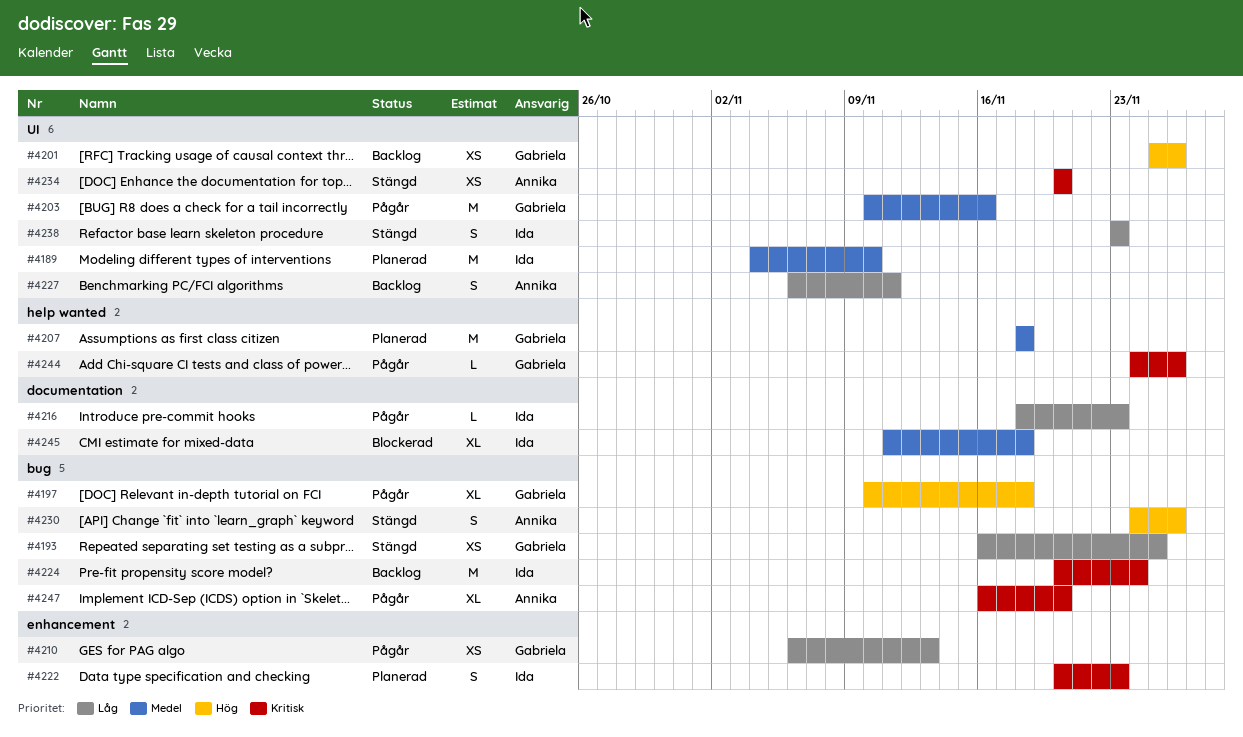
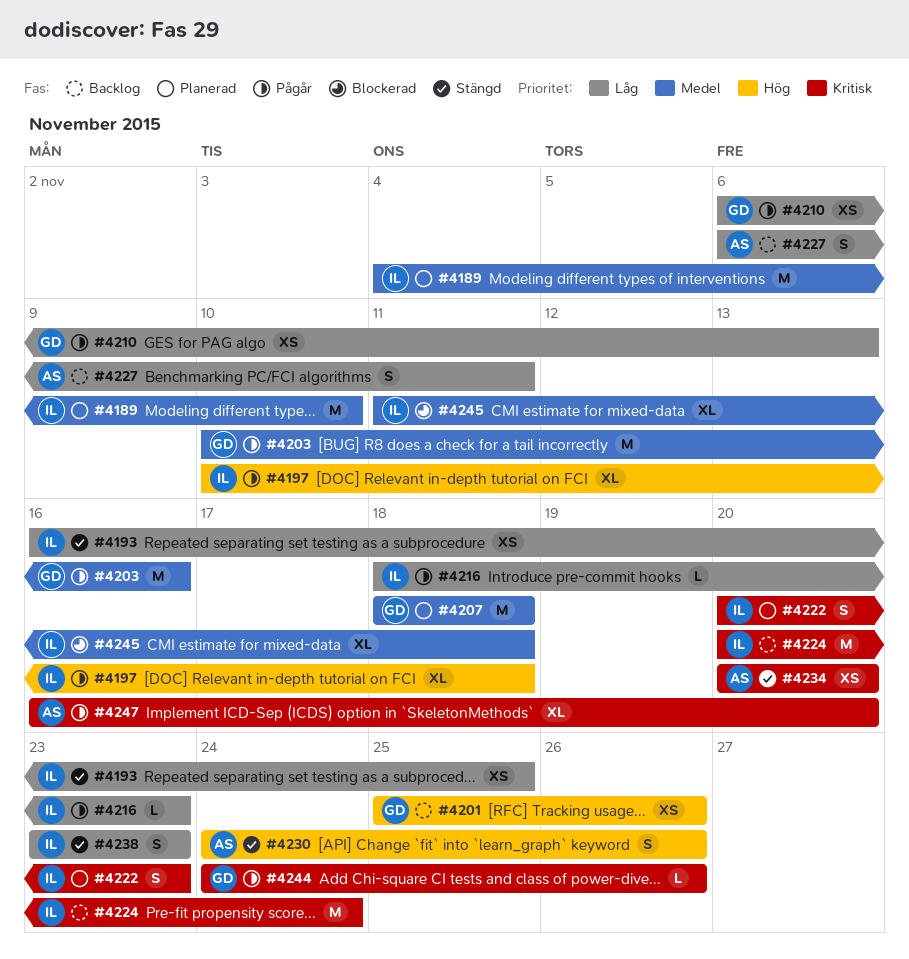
#4193, owner: Gabriela -> Ida
#4197, owner: Gabriela -> Ida

